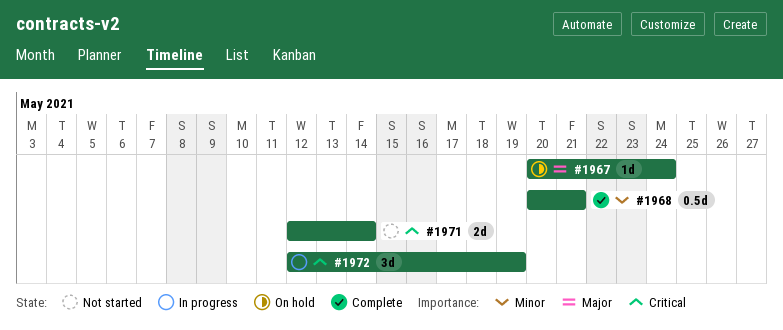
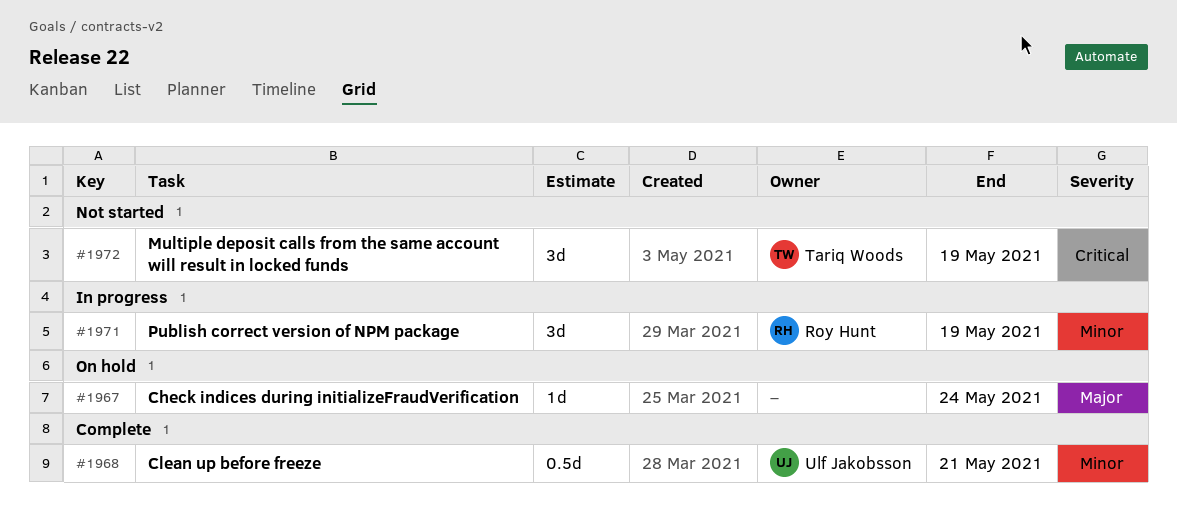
#1971, status: Not started -> In progress
#1971, priority: Critical -> Minor
#1971, estimate: 2d -> 3d
#1971, due: May 14 -> May 19
#1972, status: In progress -> Not started

